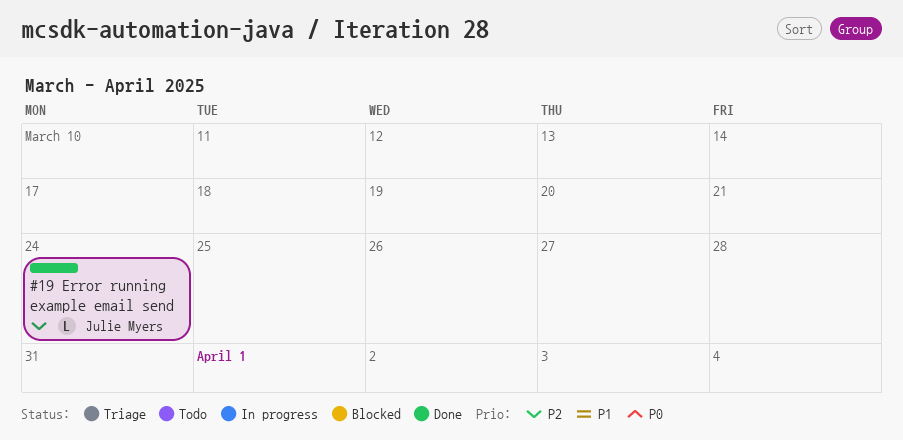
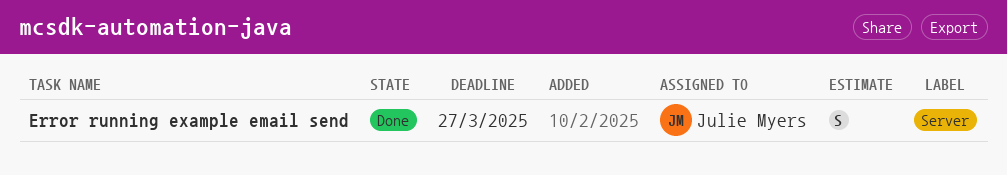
Error running example email send, estimate: L -> S
Error running example email send, due: Mar 24 -> Mar 27

